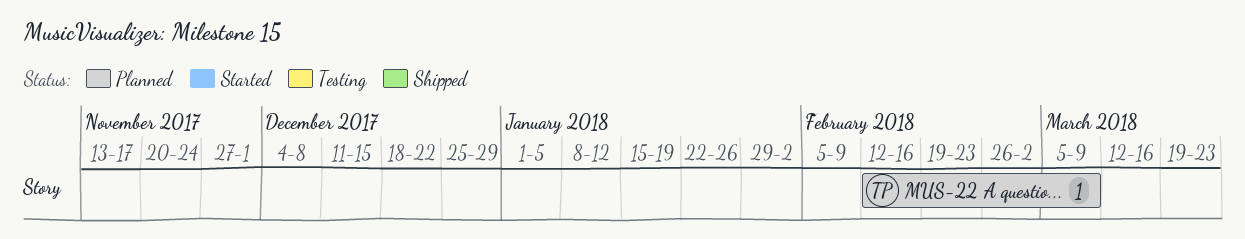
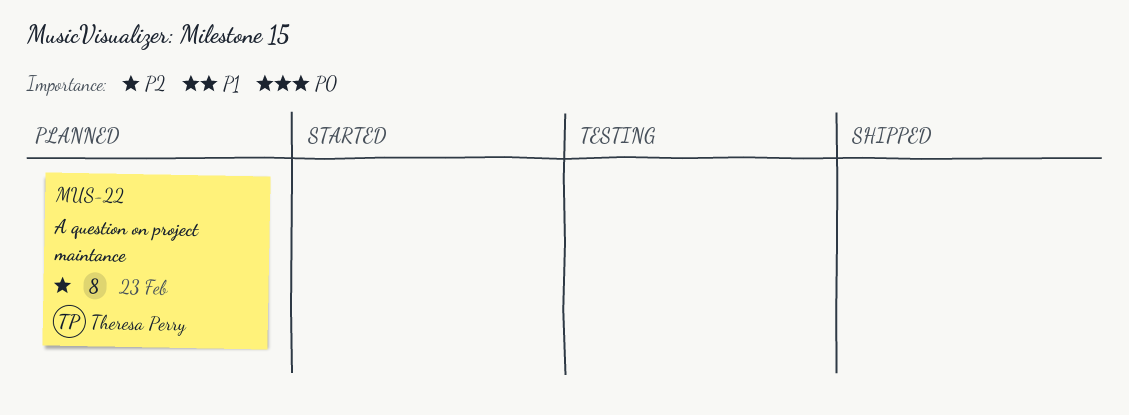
MUS-22, estimate: 1 -> 8
MUS-22, due: Mar 9 -> Feb 23

